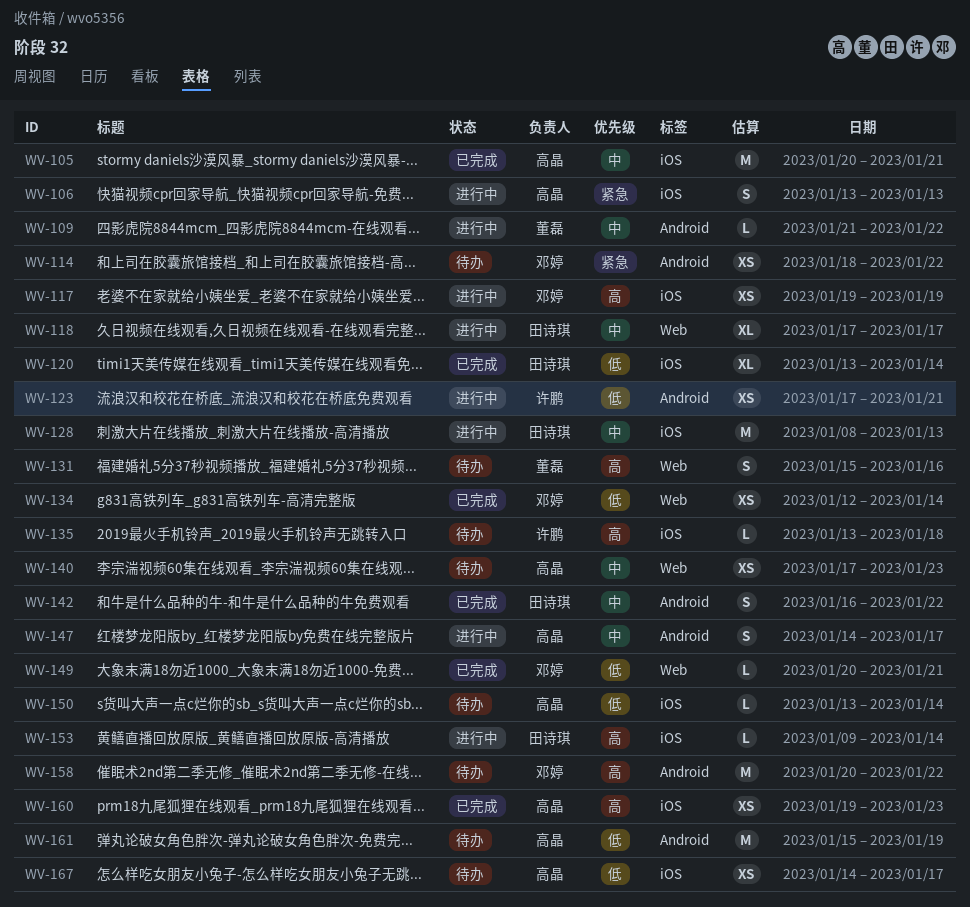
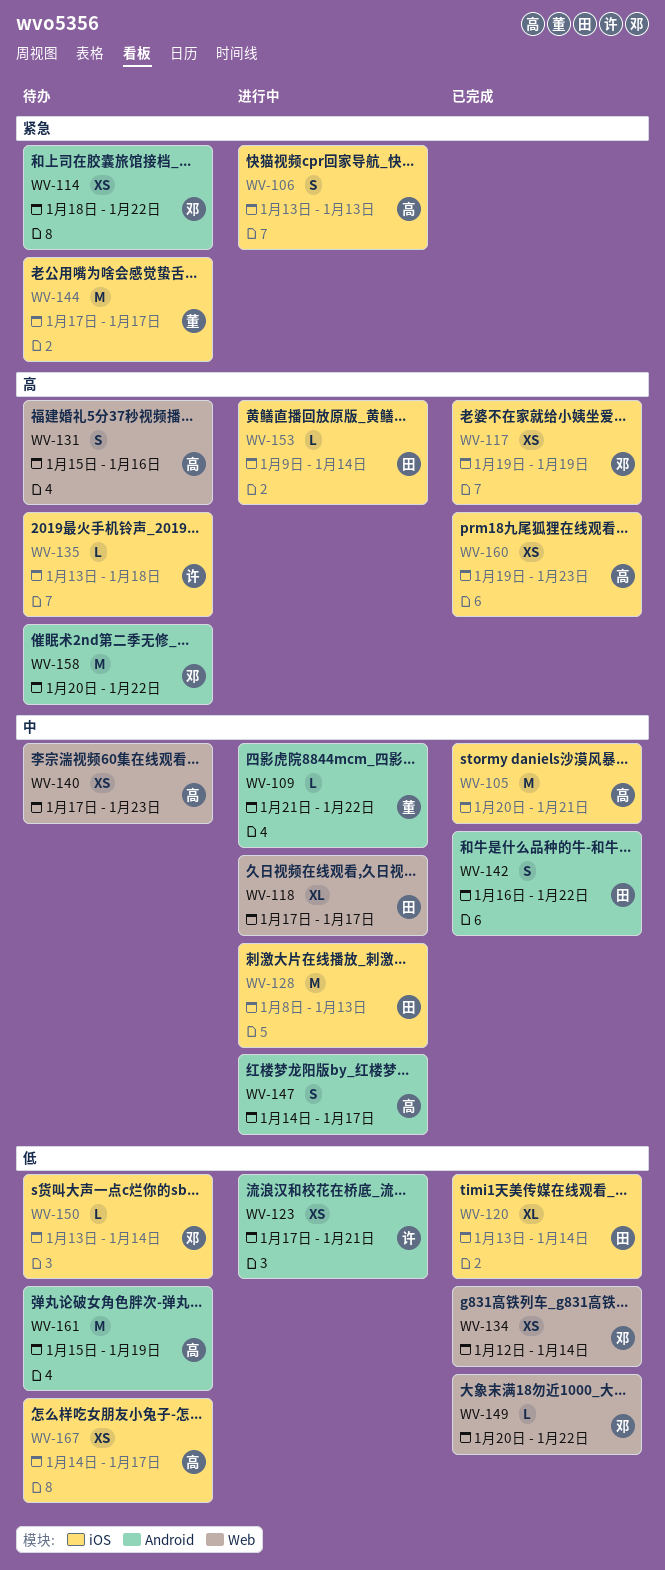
WV-117, status: 进行中 -> 已完成
WV-131, owner: 董磊 -> 高晶
WV-144: none -> present
WV-149, due: Jan 21 -> Jan 22
WV-150, owner: 高晶 -> 邓婷

